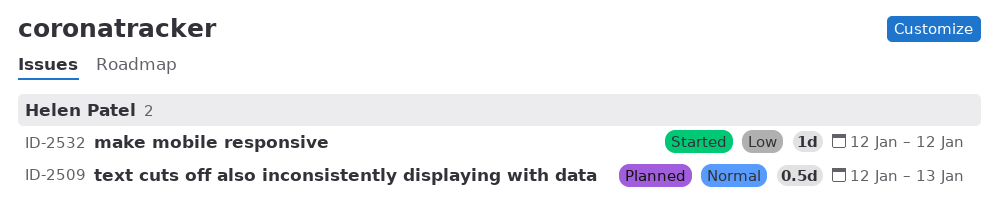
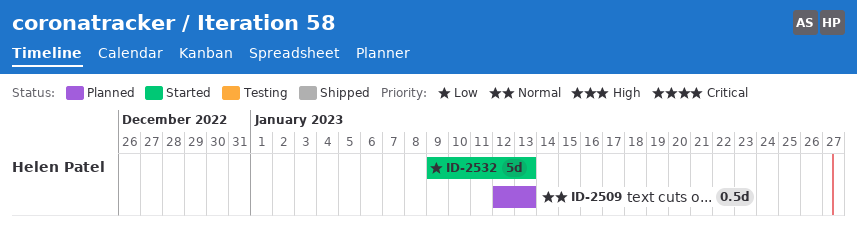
ID-2532, estimate: 1d -> 5d
ID-2532, start: Jan 12 -> Jan 9
ID-2532, due: Jan 12 -> Jan 13

